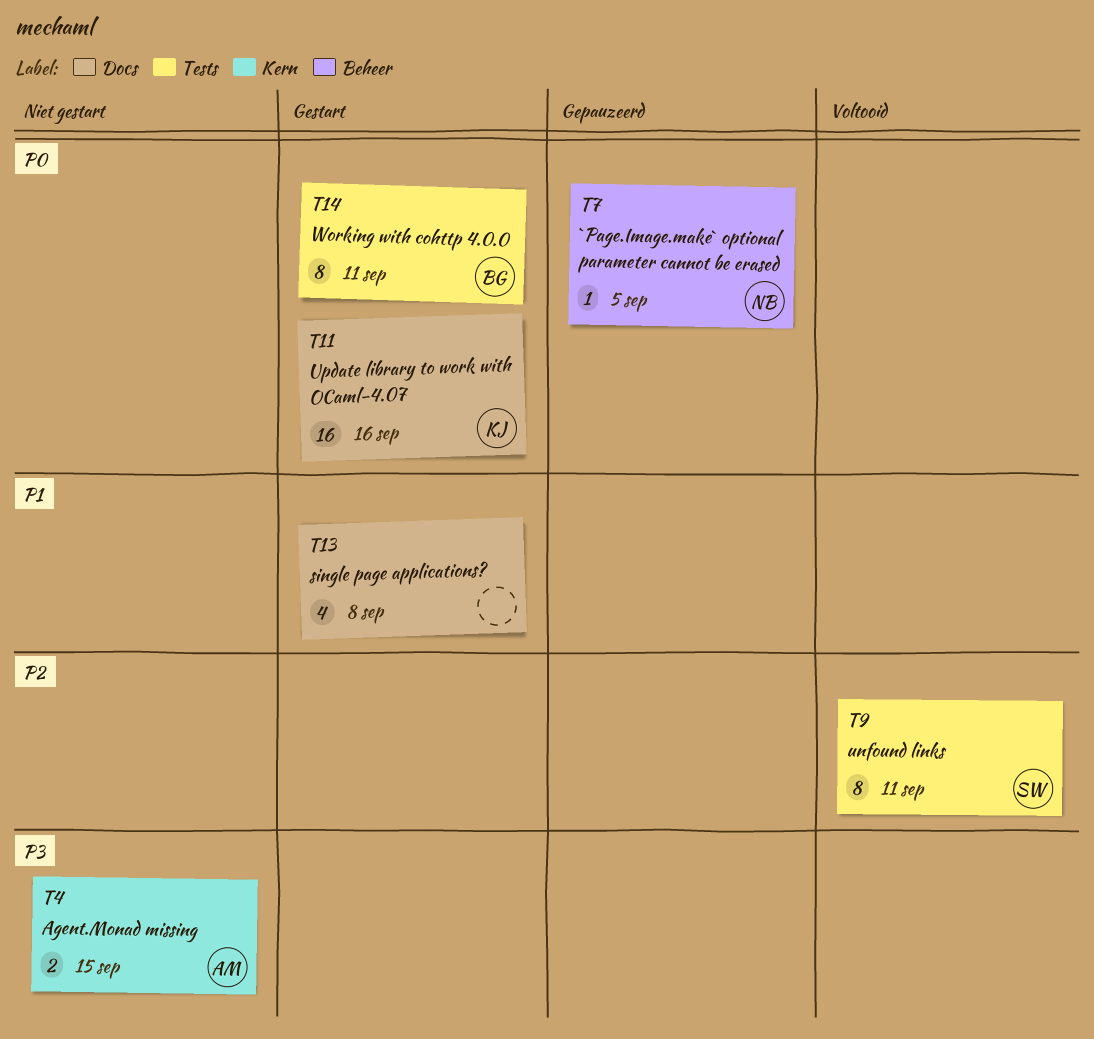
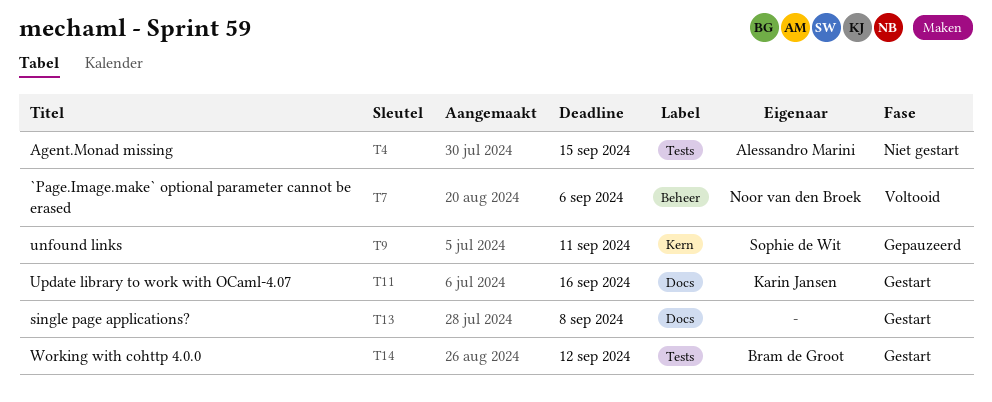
T4, label: Kern -> Tests
T7, status: Gepauzeerd -> Voltooid
T7, due: Sep 5 -> Sep 6
T9, status: Voltooid -> Gepauzeerd
T9, label: Tests -> Kern
T14, due: Sep 11 -> Sep 12

